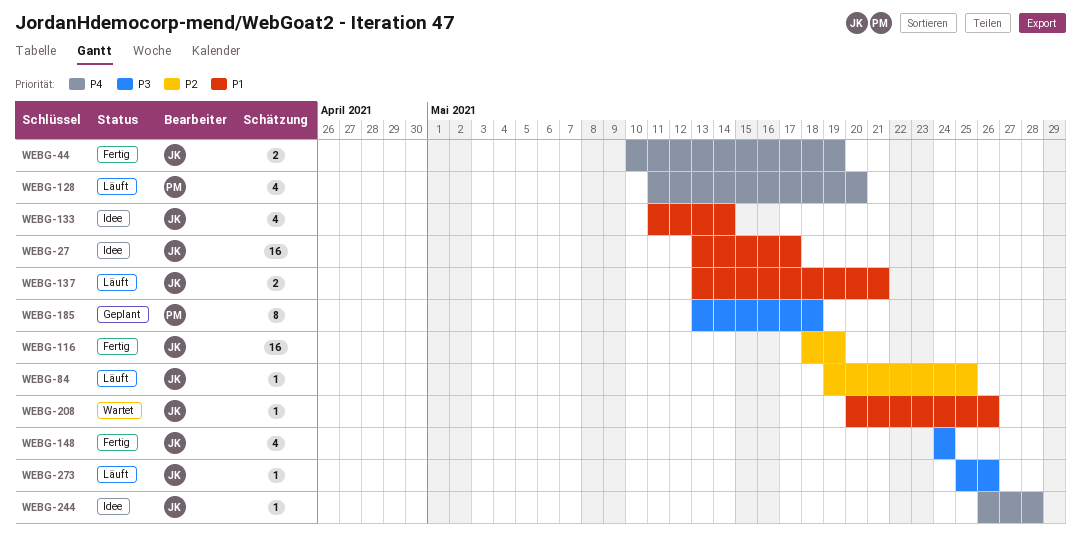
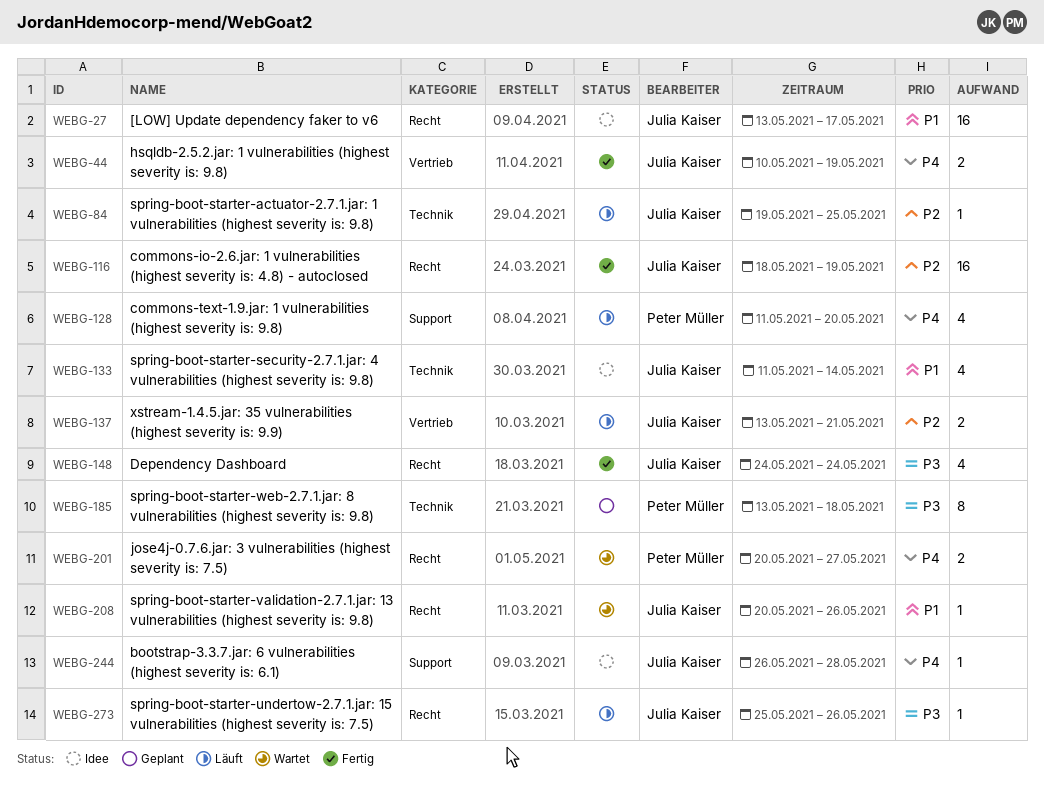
WEBG-137, priority: P1 -> P2
WEBG-201: none -> present

